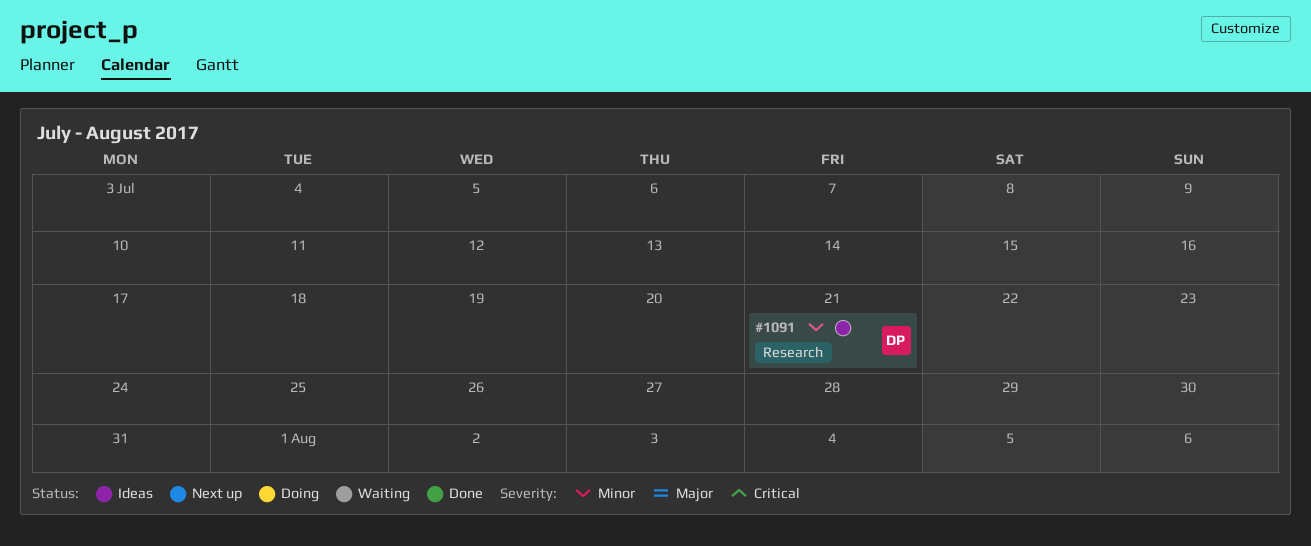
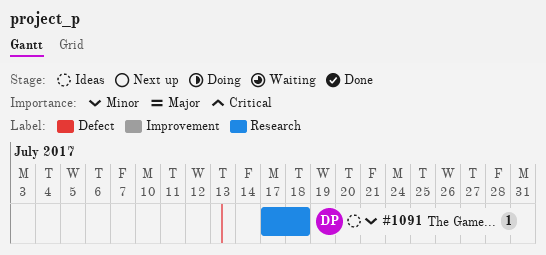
#1091, due: Jul 21 -> Jul 18

